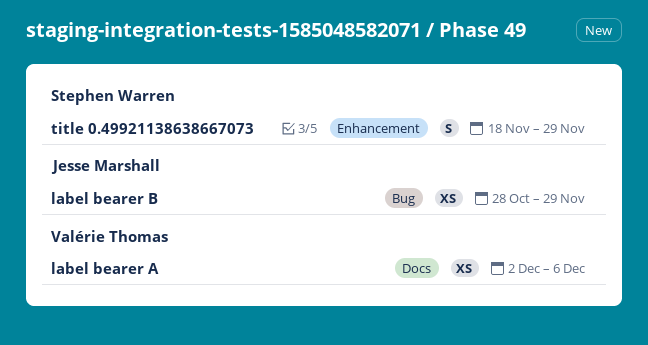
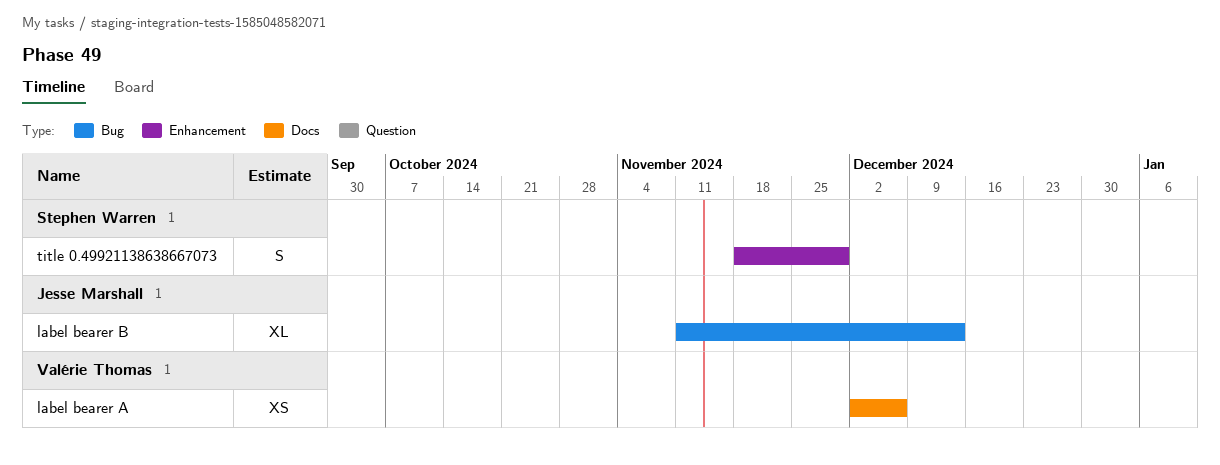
label bearer B, estimate: XS -> XL
label bearer B, start: Oct 28 -> Nov 11
label bearer B, due: Nov 29 -> Dec 13

